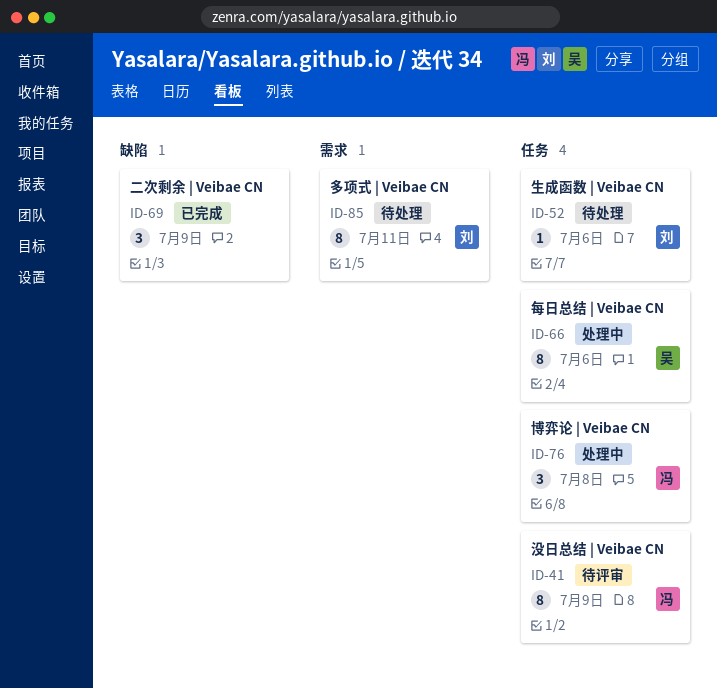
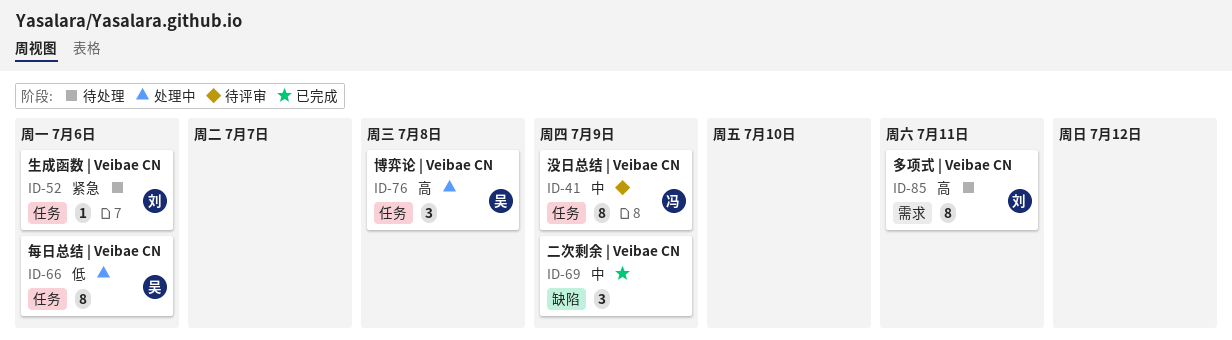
ID-76, owner: 冯 -> 吴

